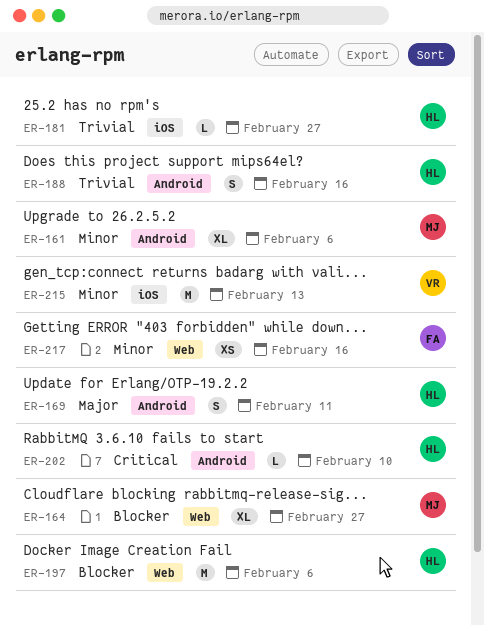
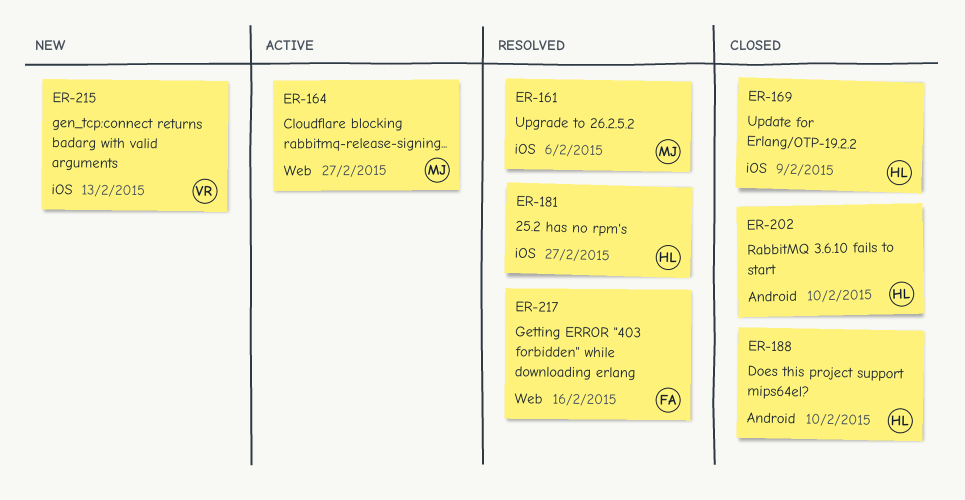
ER-161, label: Android -> iOS
ER-169, label: Android -> iOS
ER-169, due: Feb 11 -> Feb 9
ER-188, due: Feb 16 -> Feb 10
ER-197: present -> none

